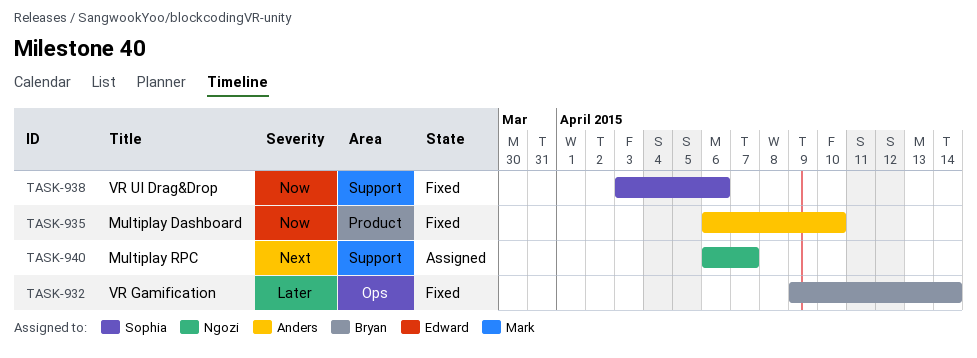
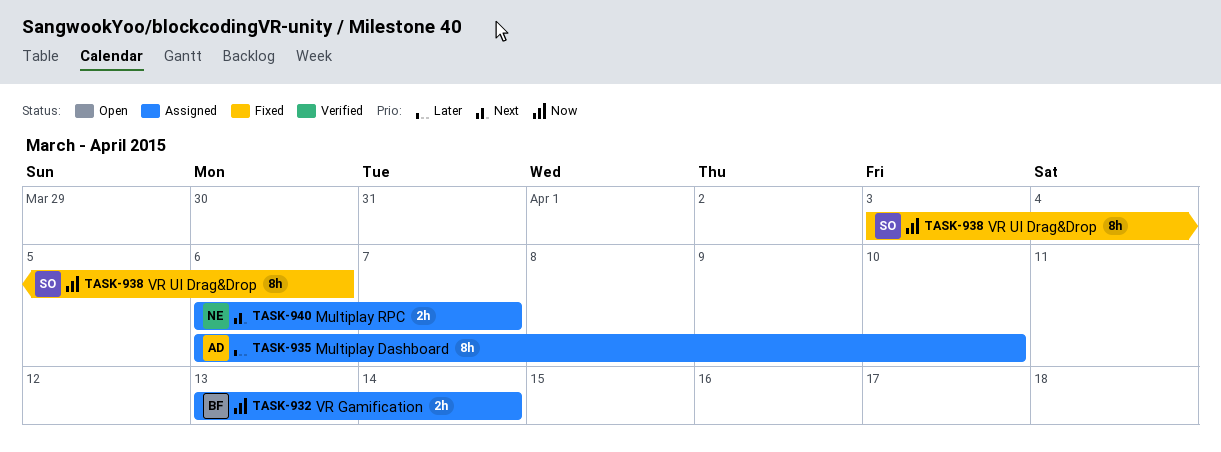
TASK-932, status: Fixed -> Assigned
TASK-932, priority: Later -> Now
TASK-932, start: Apr 9 -> Apr 13
TASK-935, status: Fixed -> Assigned
TASK-935, priority: Now -> Later

